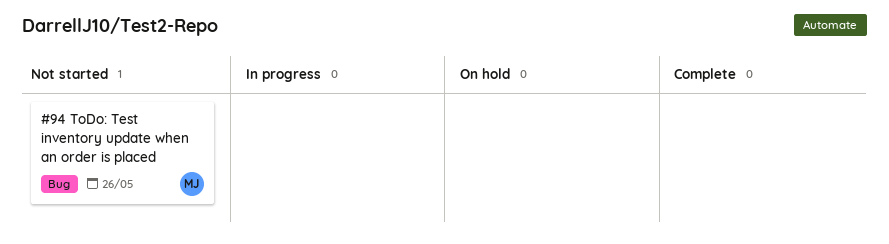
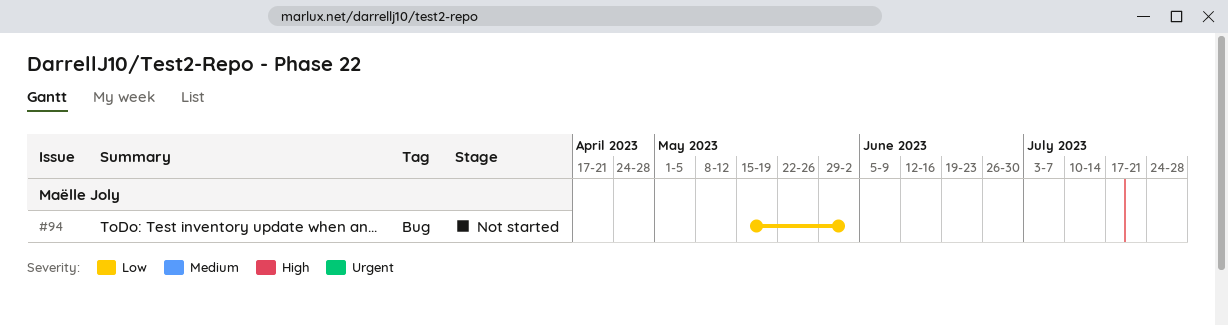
#94, due: May 26 -> Jun 2

